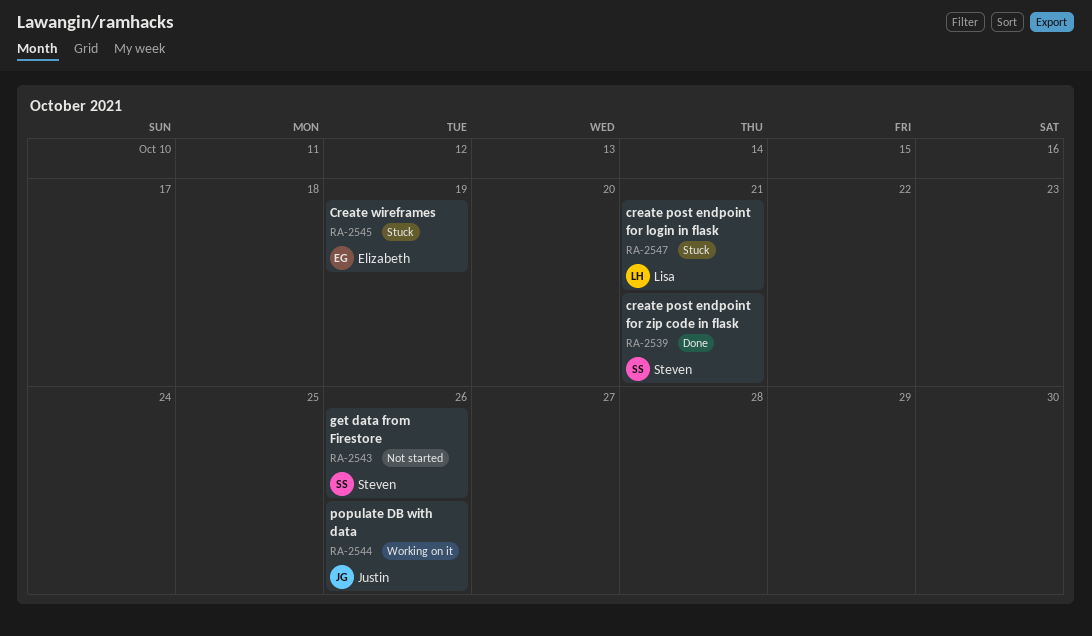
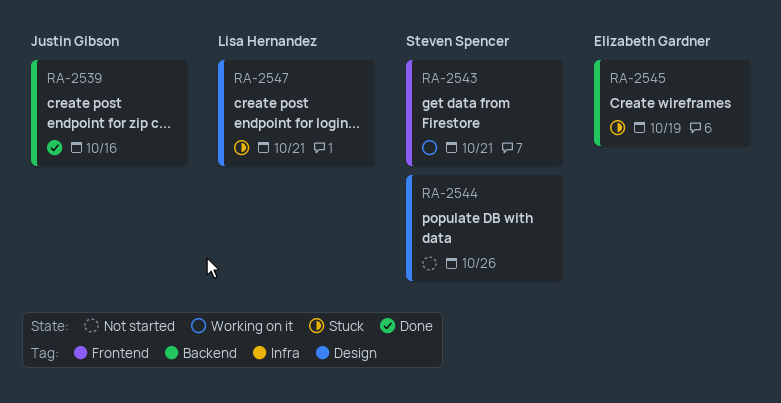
RA-2539, owner: Steven Spencer -> Justin Gibson
RA-2539, due: Oct 21 -> Oct 16
RA-2543, status: Not started -> Working on it
RA-2543, due: Oct 26 -> Oct 21
RA-2544, status: Working on it -> Not started
RA-2544, owner: Justin Gibson -> Steven Spencer

